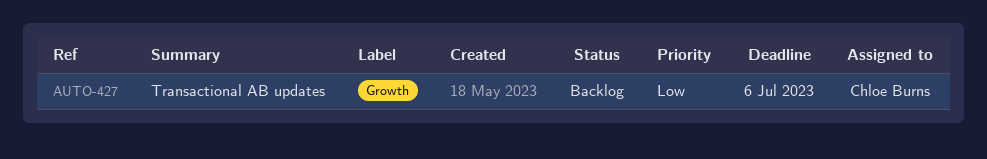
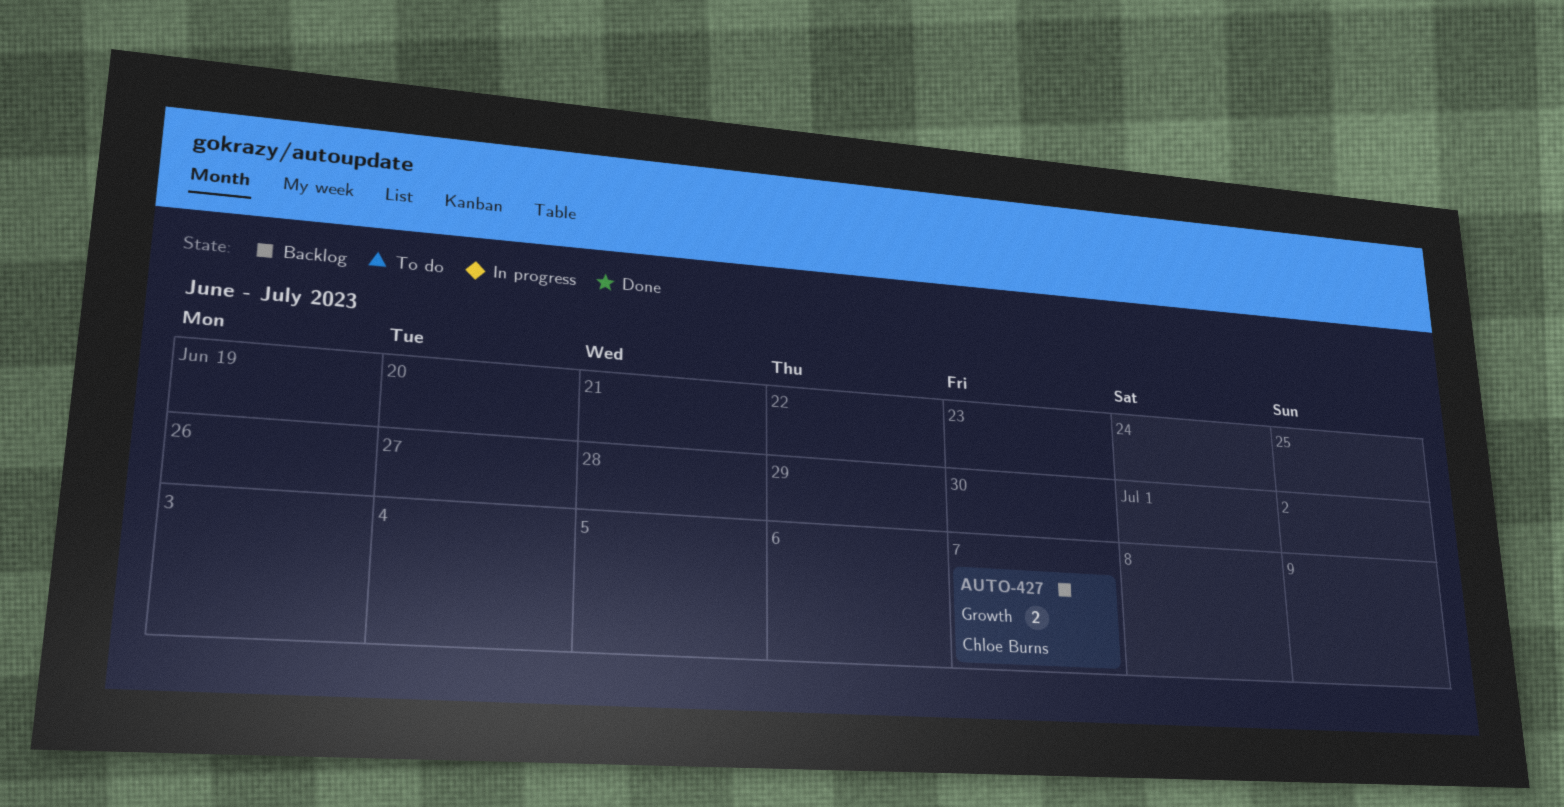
AUTO-427, due: Jul 6 -> Jul 7

